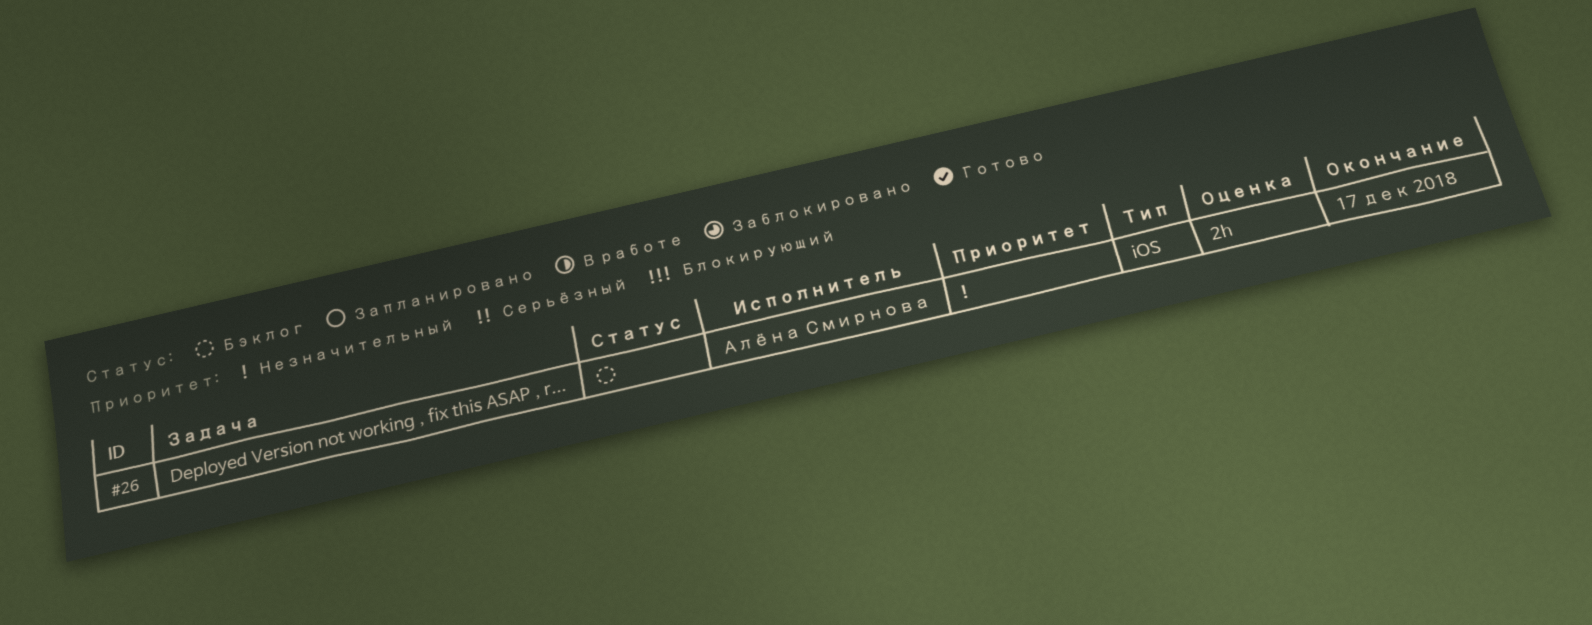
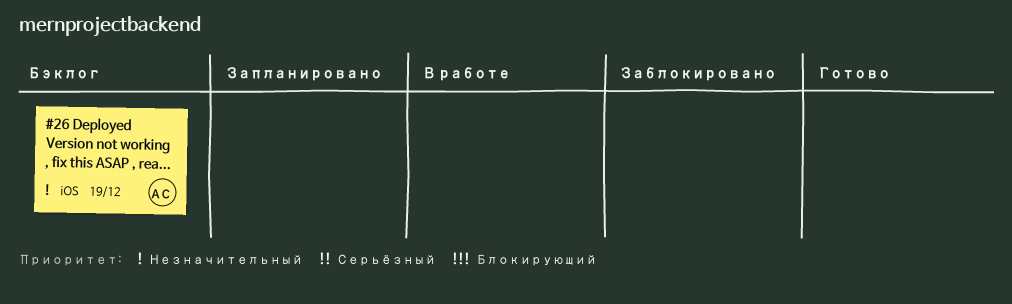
#26, due: Dec 17 -> Dec 19

